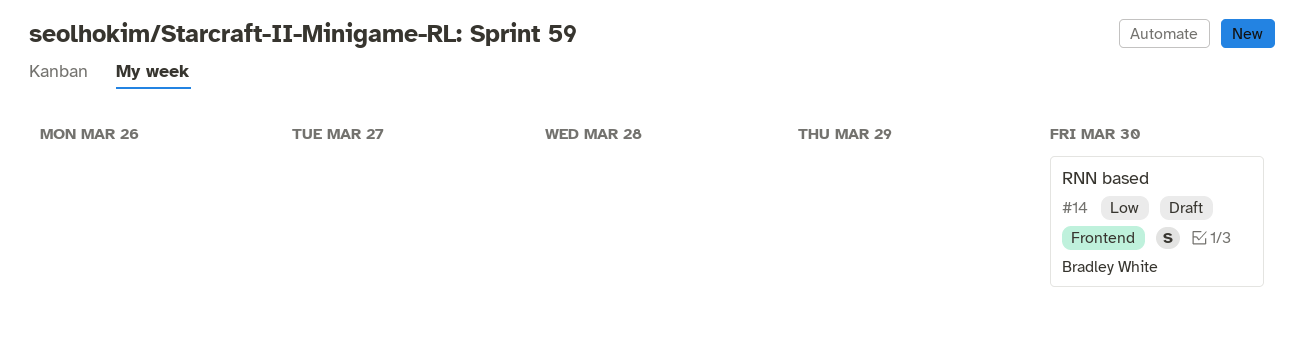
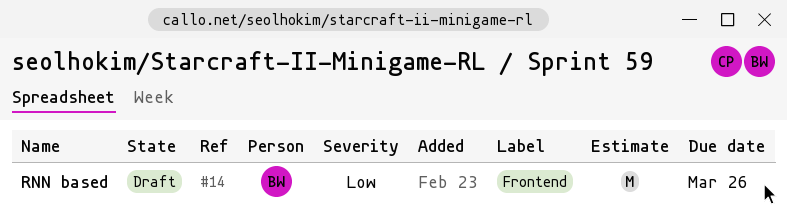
#14, estimate: S -> M
#14, due: Mar 30 -> Mar 26

